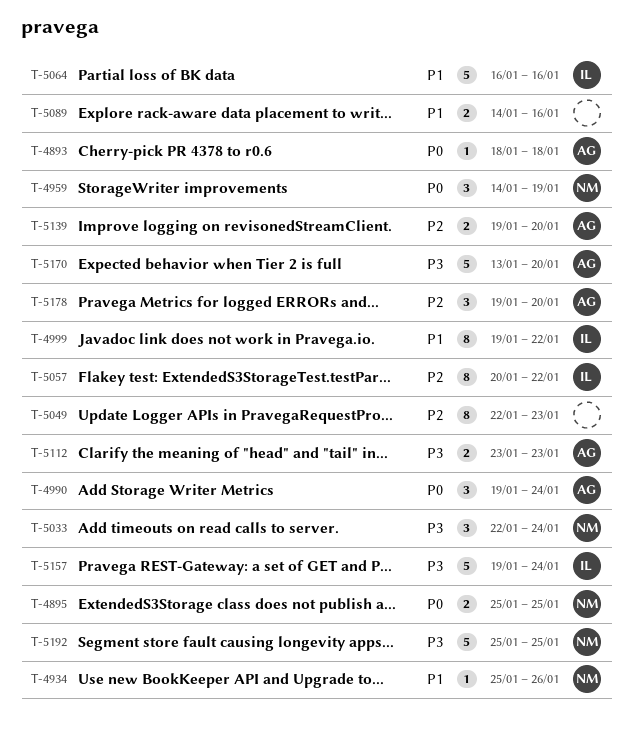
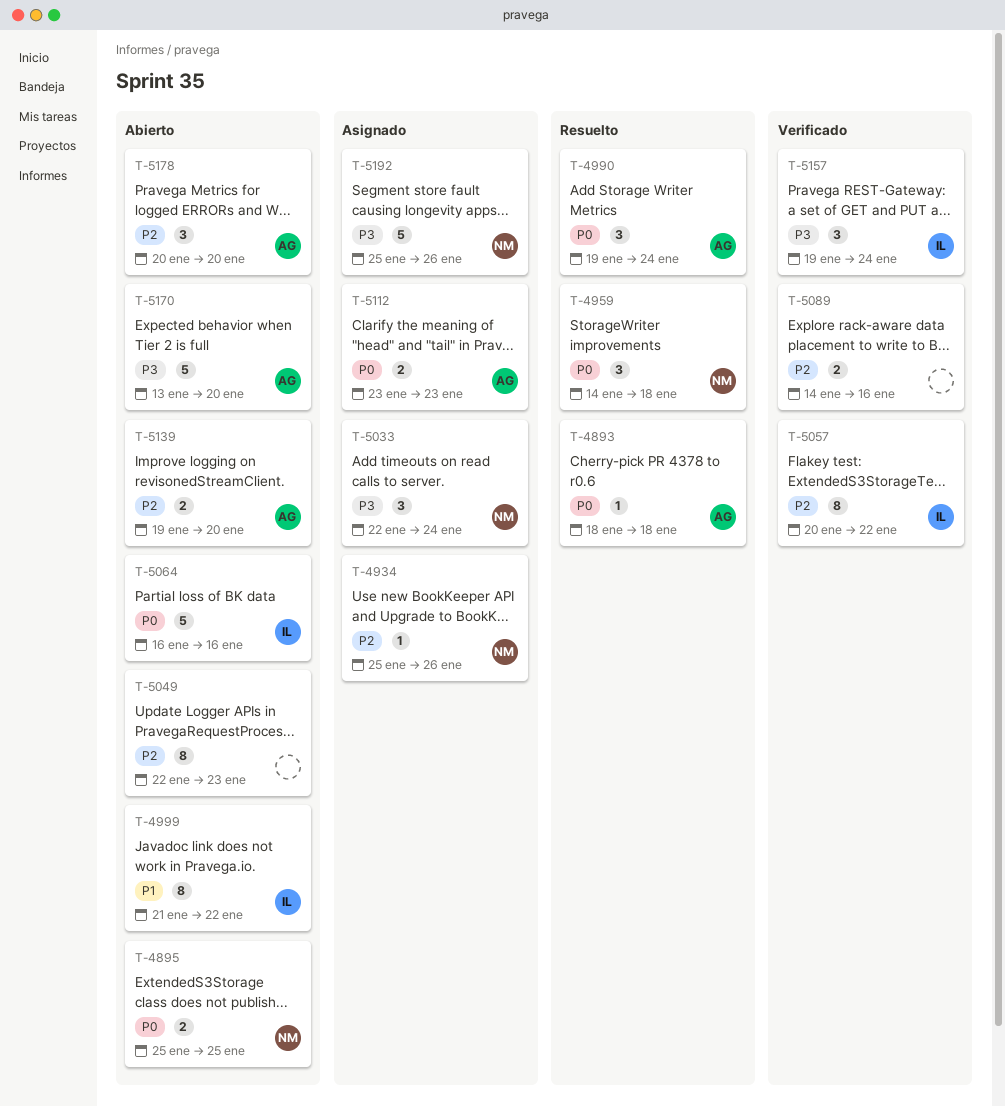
T-4934, priority: P1 -> P2
T-4959, due: Jan 19 -> Jan 18
T-4999, start: Jan 19 -> Jan 21
T-5064, priority: P1 -> P0
T-5089, priority: P1 -> P2
T-5112, priority: P3 -> P0
T-5157, estimate: 5 -> 3
T-5178, start: Jan 19 -> Jan 20
T-5192, due: Jan 25 -> Jan 26

